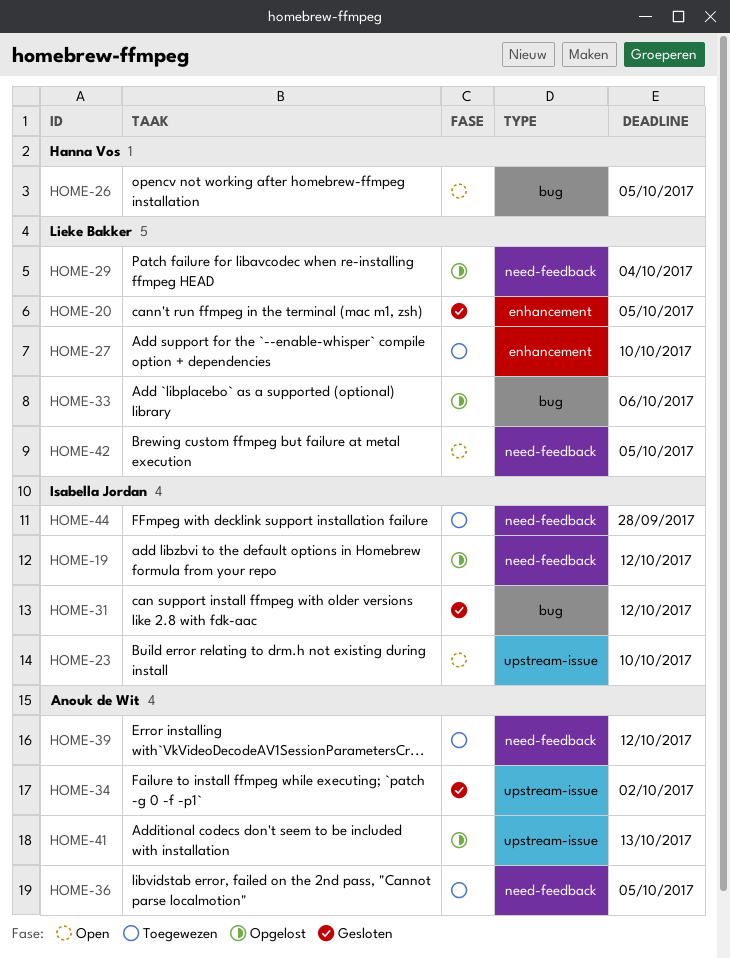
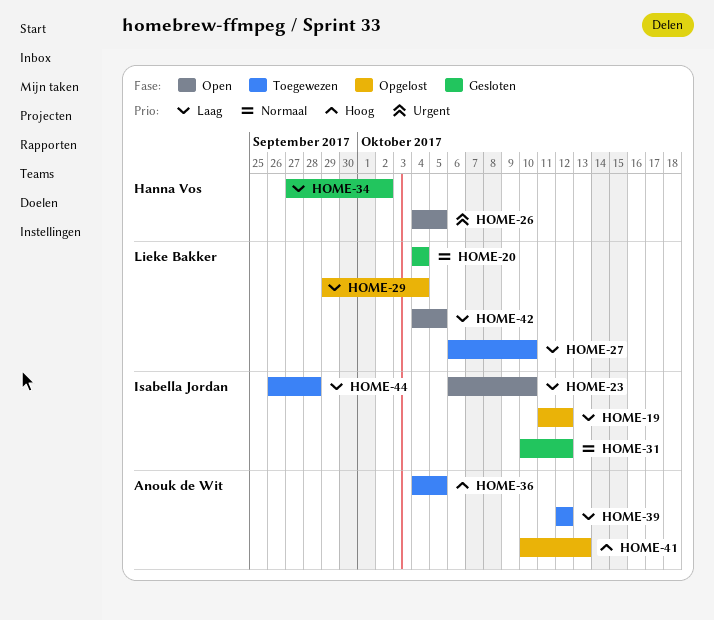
HOME-20, due: Oct 5 -> Oct 4
HOME-33: present -> none
HOME-34, owner: Anouk de Wit -> Hanna Vos

